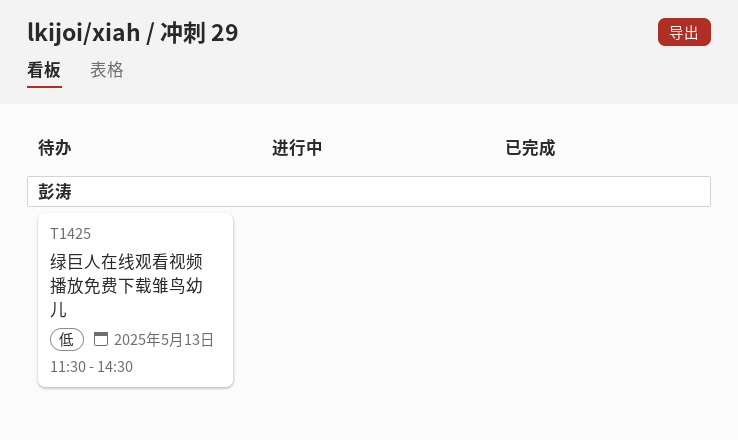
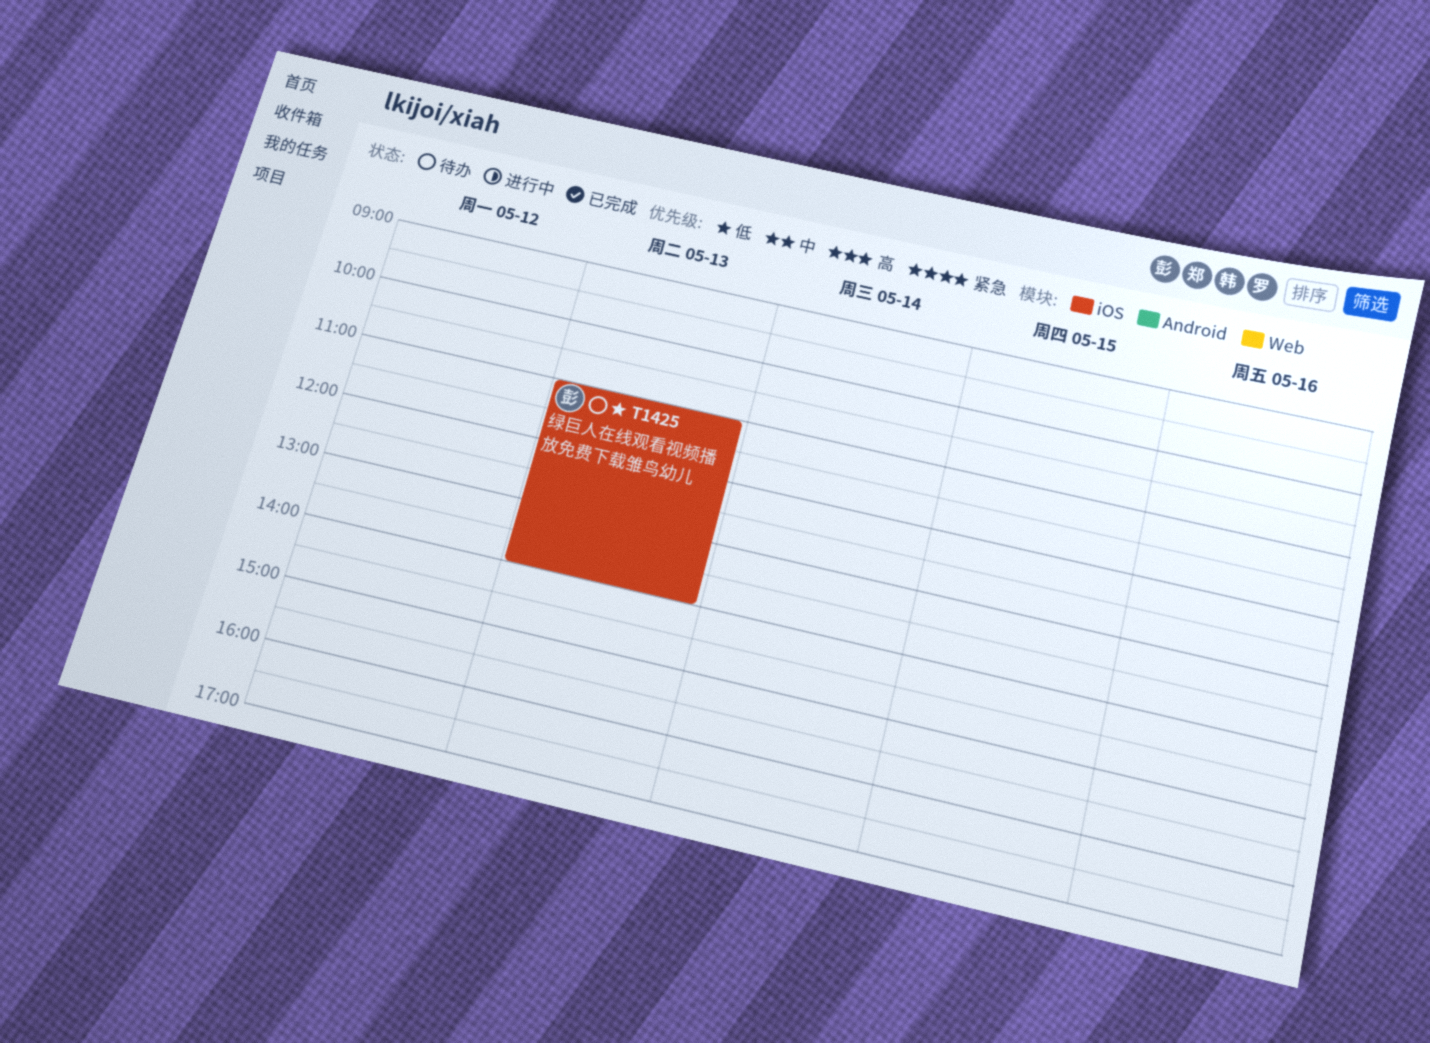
T1425, begins: 11:30 -> 11:00
T1425, ends: 14:30 -> 14:00

